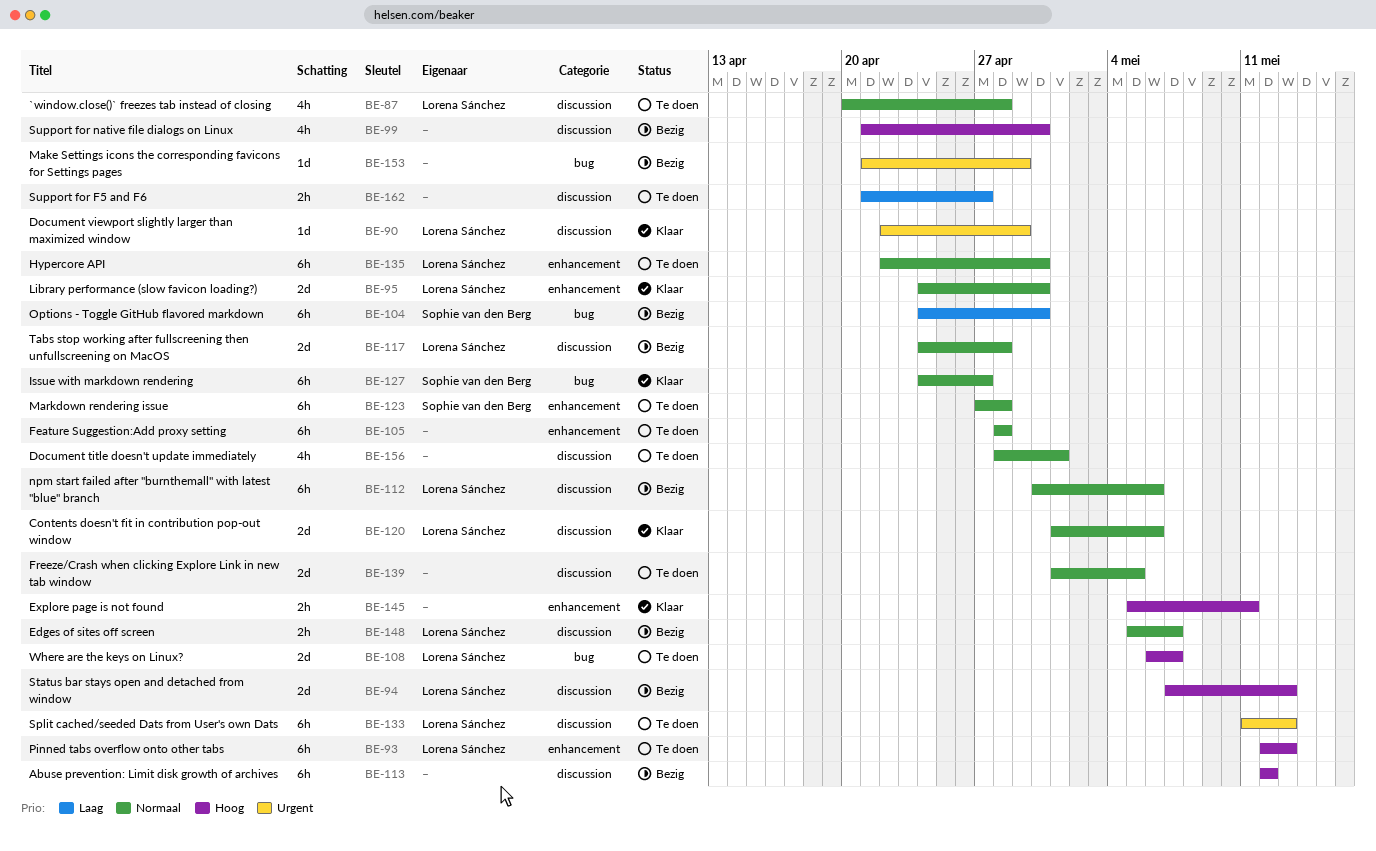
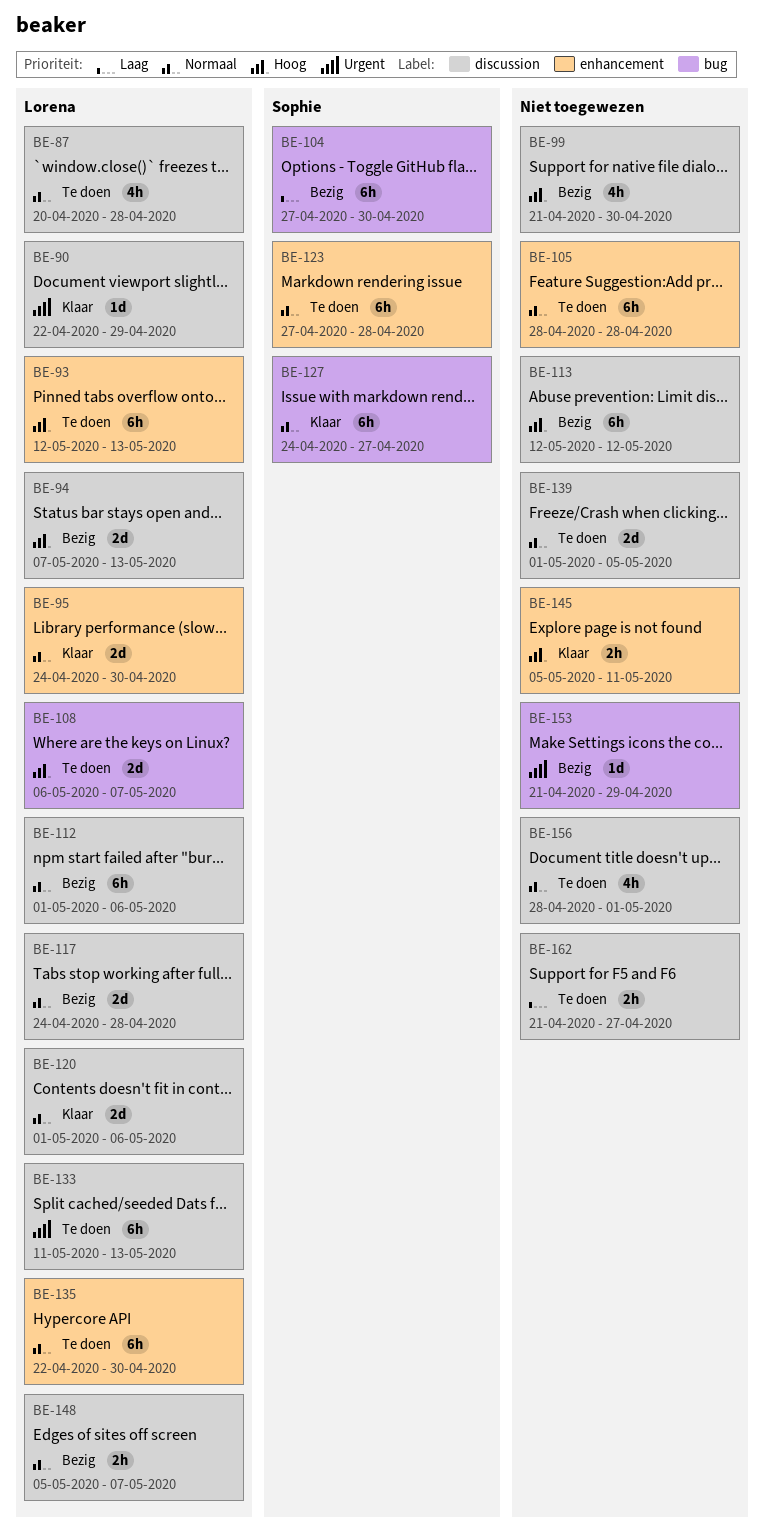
BE-104, start: Apr 24 -> Apr 27
BE-112, start: Apr 30 -> May 1

